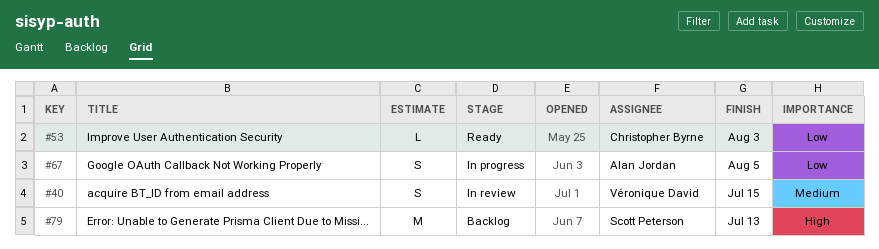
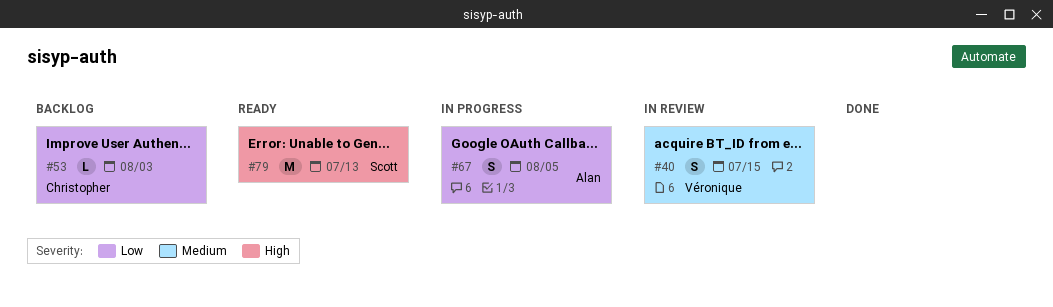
#53, status: Ready -> Backlog
#79, status: Backlog -> Ready

